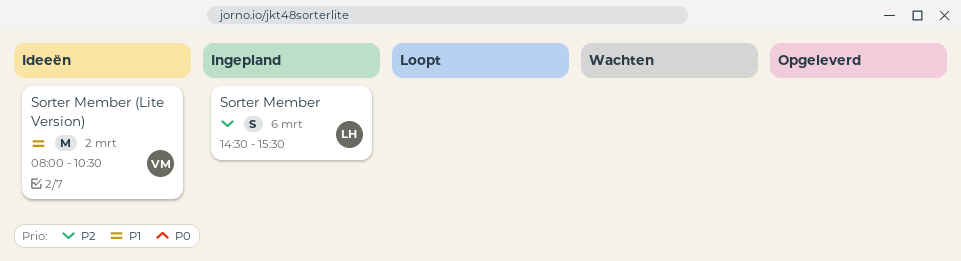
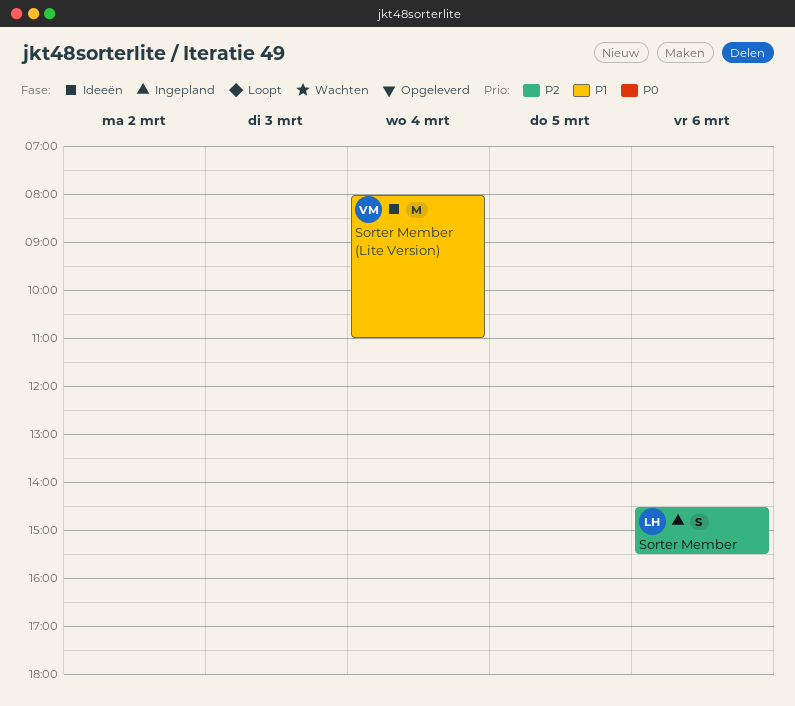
Sorter Member (Lite Version), day: Mar 2 -> Mar 4
Sorter Member (Lite Version), ends: 10:30 -> 11:00

